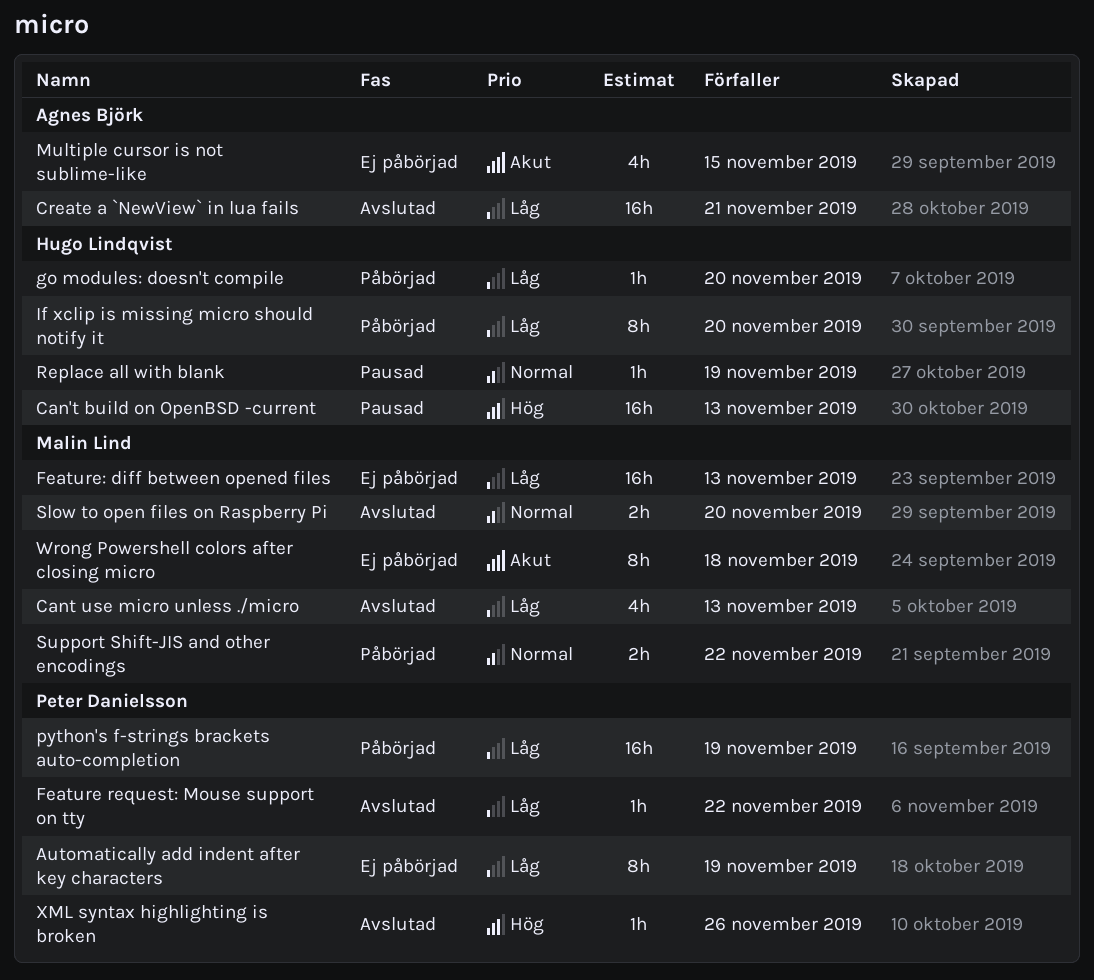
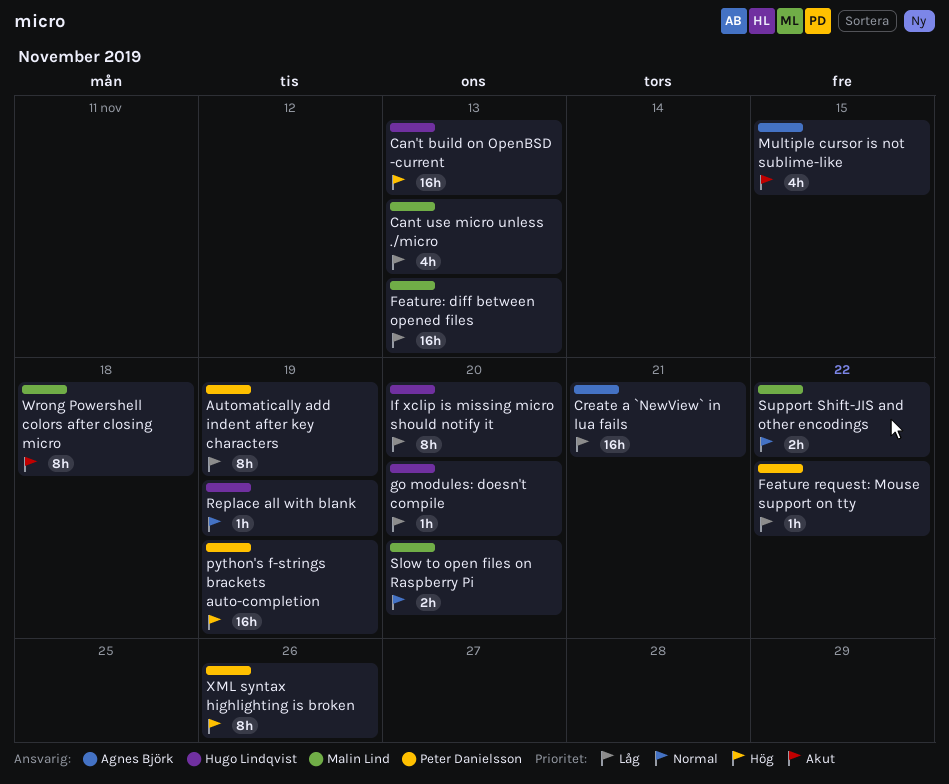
python's f-strings brackets auto-completion, priority: Låg -> Hög
XML syntax highlighting is broken, estimate: 1h -> 8h

